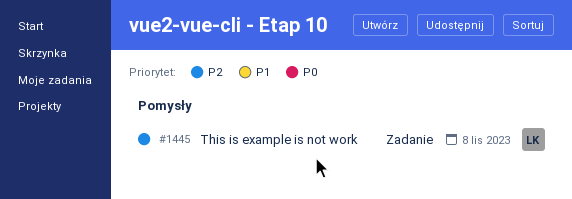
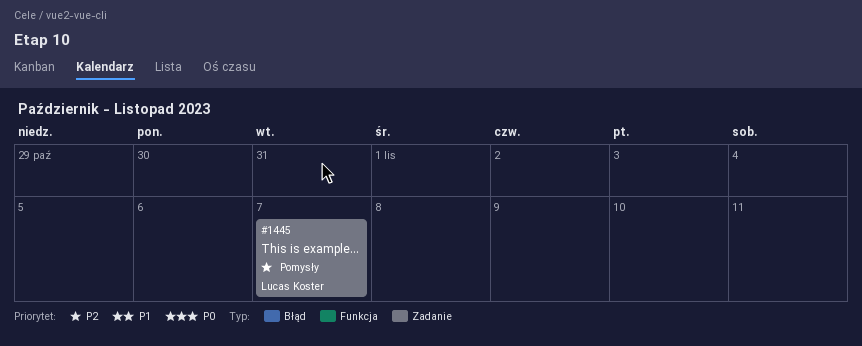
#1445, due: Nov 8 -> Nov 7

